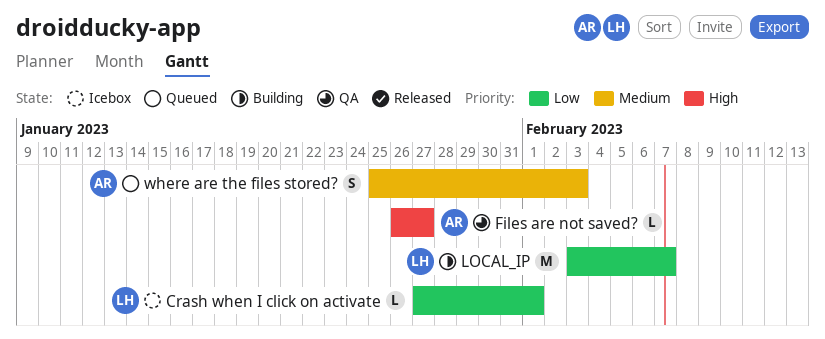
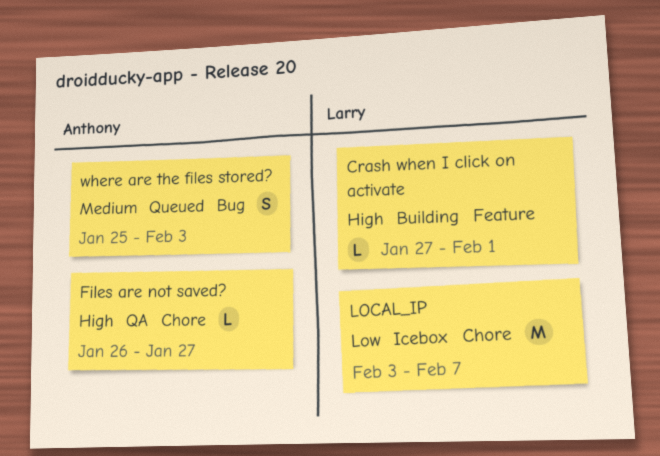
Crash when I click on activate, status: Icebox -> Building
Crash when I click on activate, priority: Low -> High
LOCAL_IP, status: Building -> Icebox

